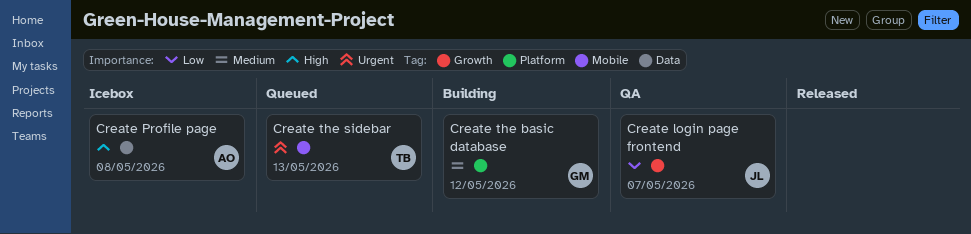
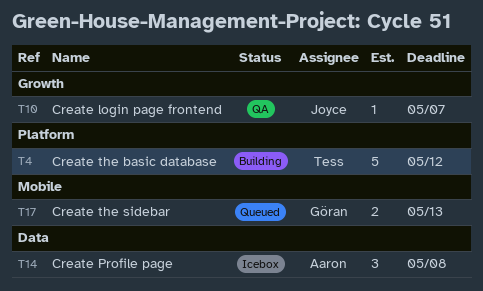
Create the basic database, owner: Göran -> Tess
Create the sidebar, owner: Tess -> Göran

